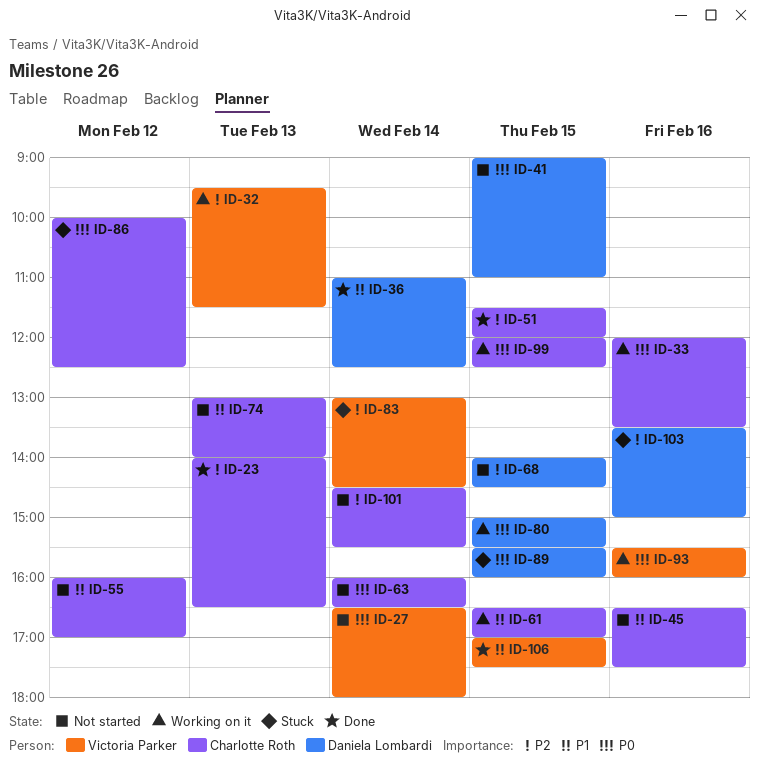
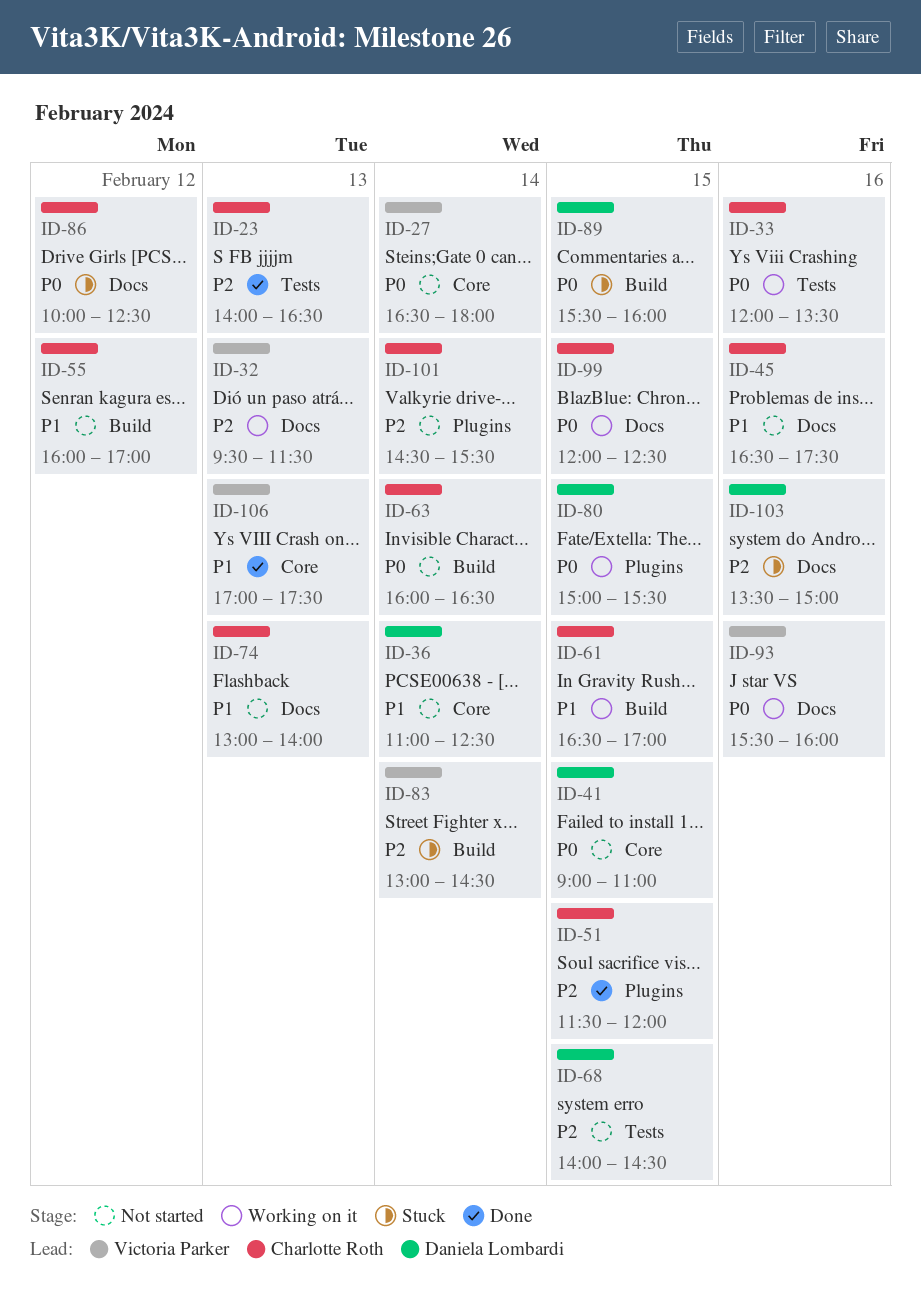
ID-36, status: Done -> Not started
ID-106, day: Feb 15 -> Feb 13

